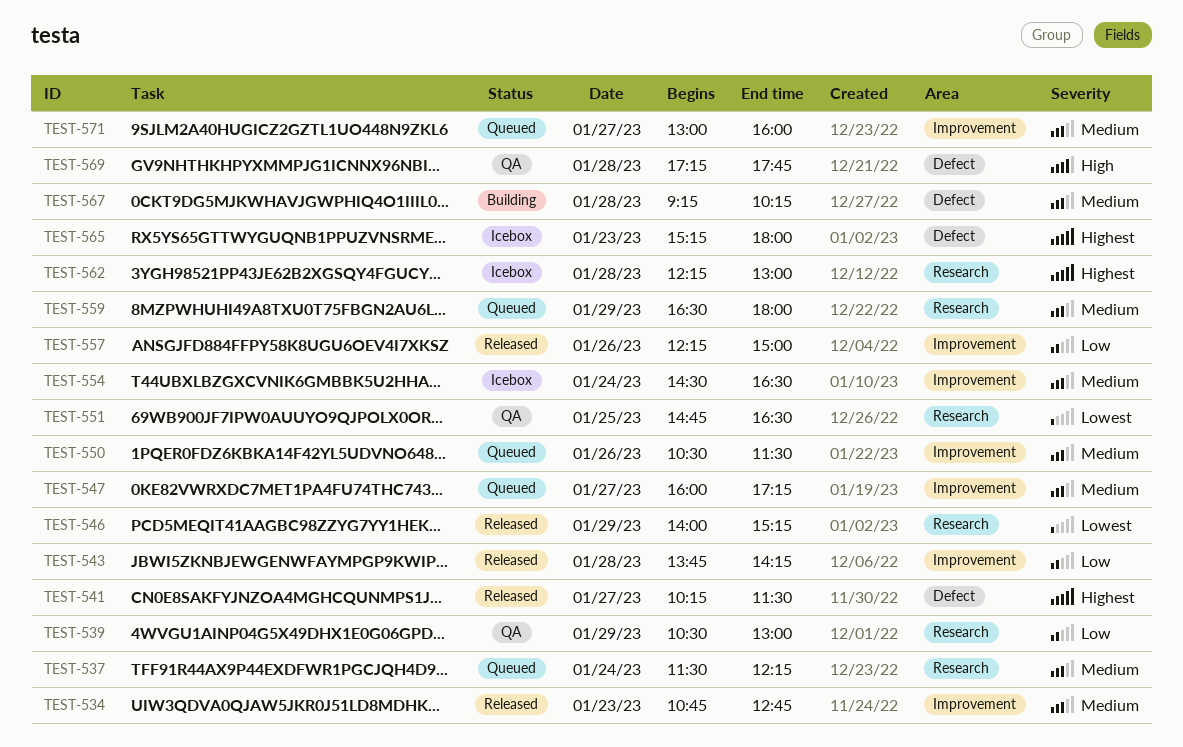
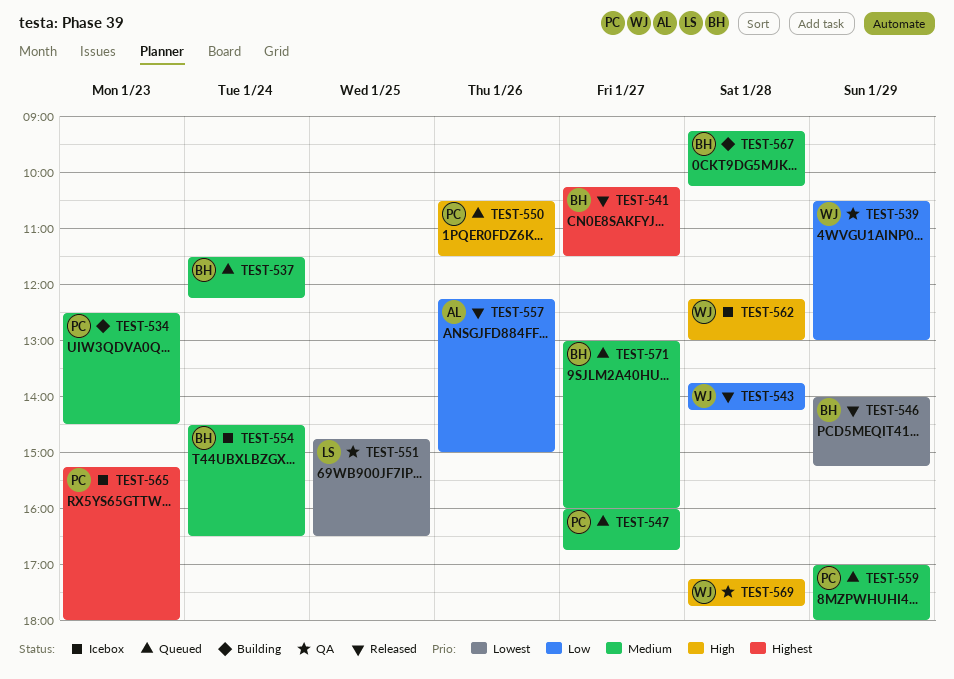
TEST-534, status: Released -> Building
TEST-534, begins: 10:45 -> 12:30
TEST-534, ends: 12:45 -> 14:30
TEST-547, ends: 17:15 -> 16:45
TEST-550, priority: Medium -> High
TEST-559, begins: 16:30 -> 17:00
TEST-562, priority: Highest -> High

